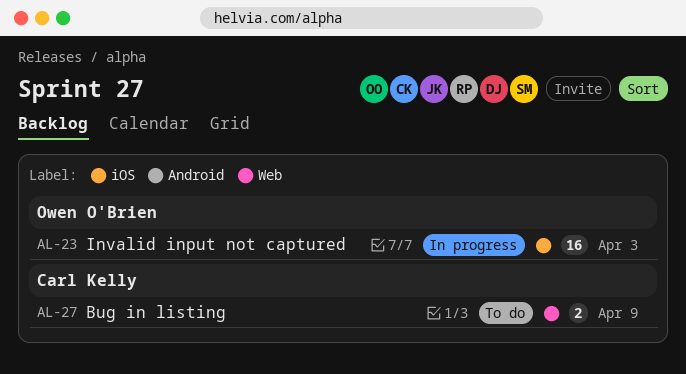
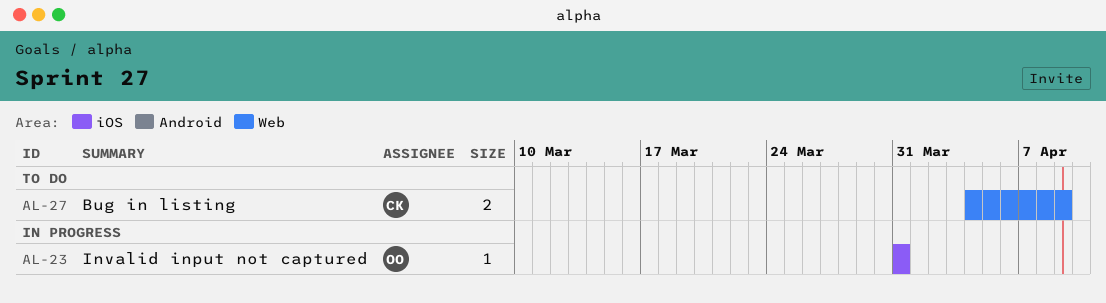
AL-23, estimate: 16 -> 1
AL-23, due: Apr 3 -> Mar 31

